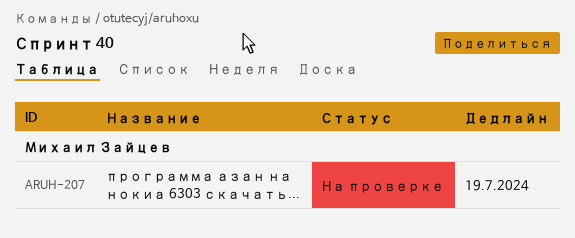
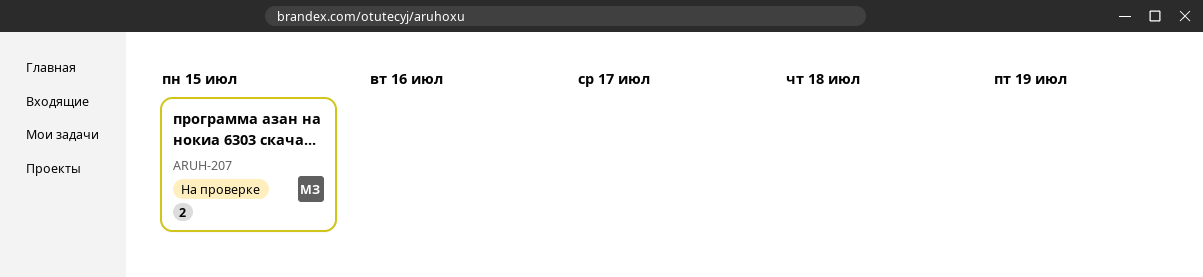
ARUH-207, due: Jul 19 -> Jul 15

